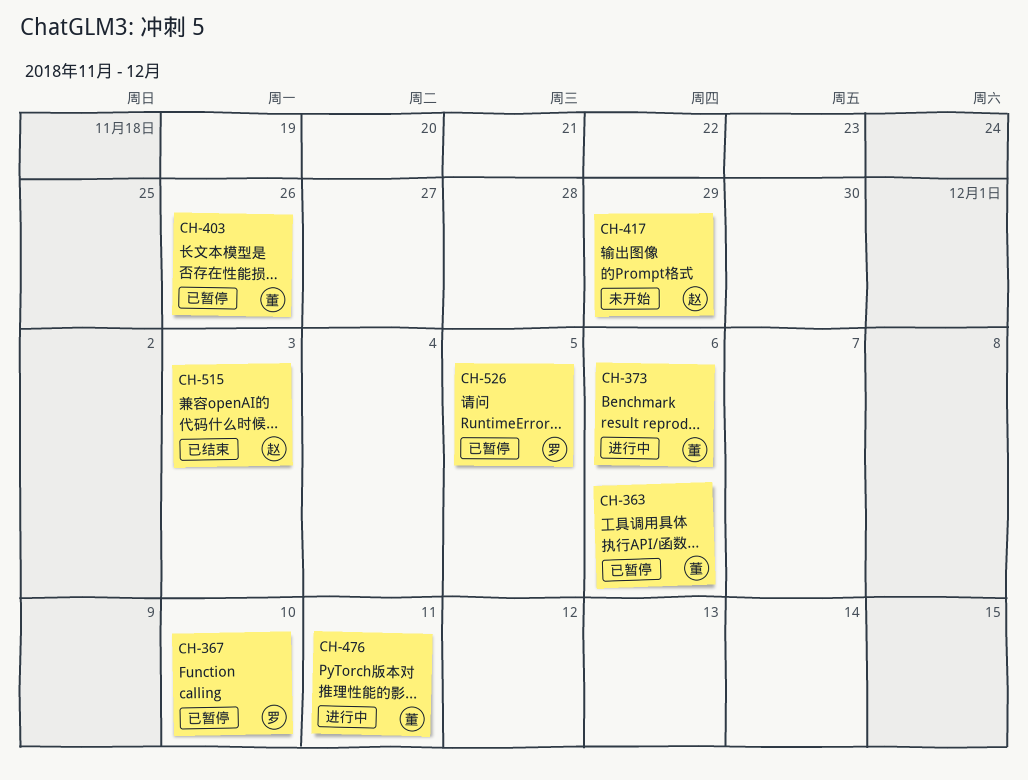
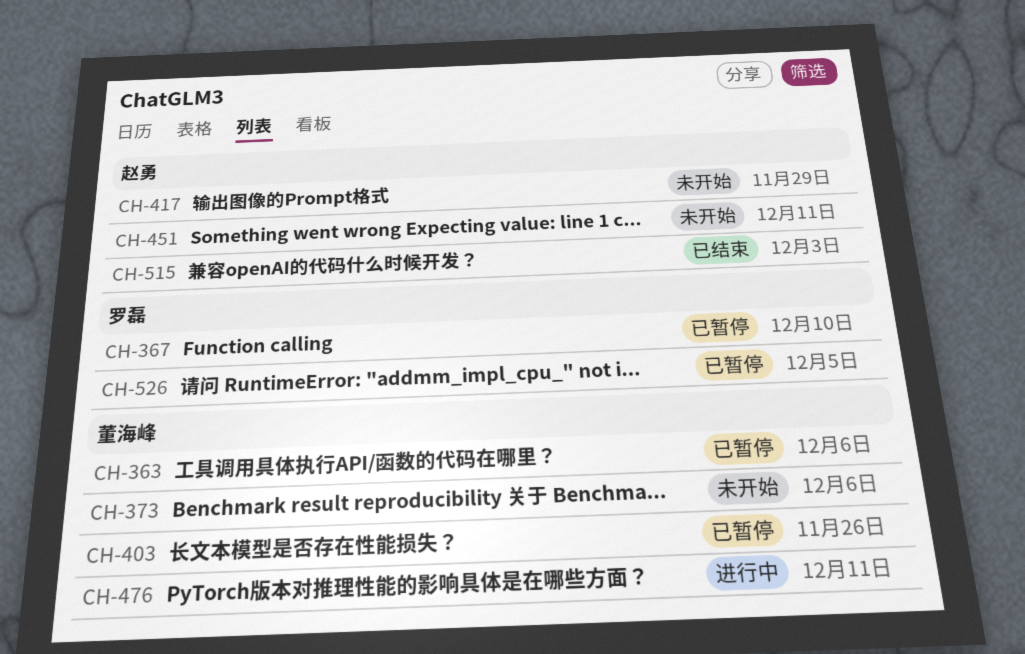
CH-373, status: 进行中 -> 未开始
CH-451: none -> present

